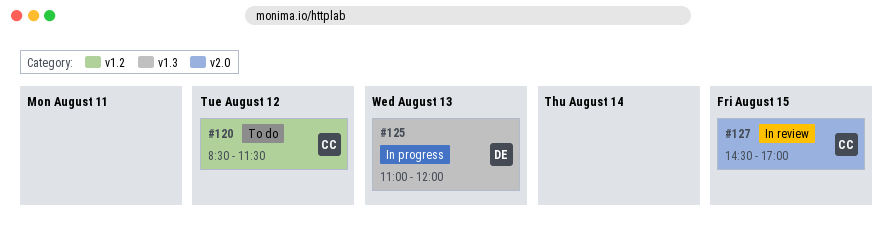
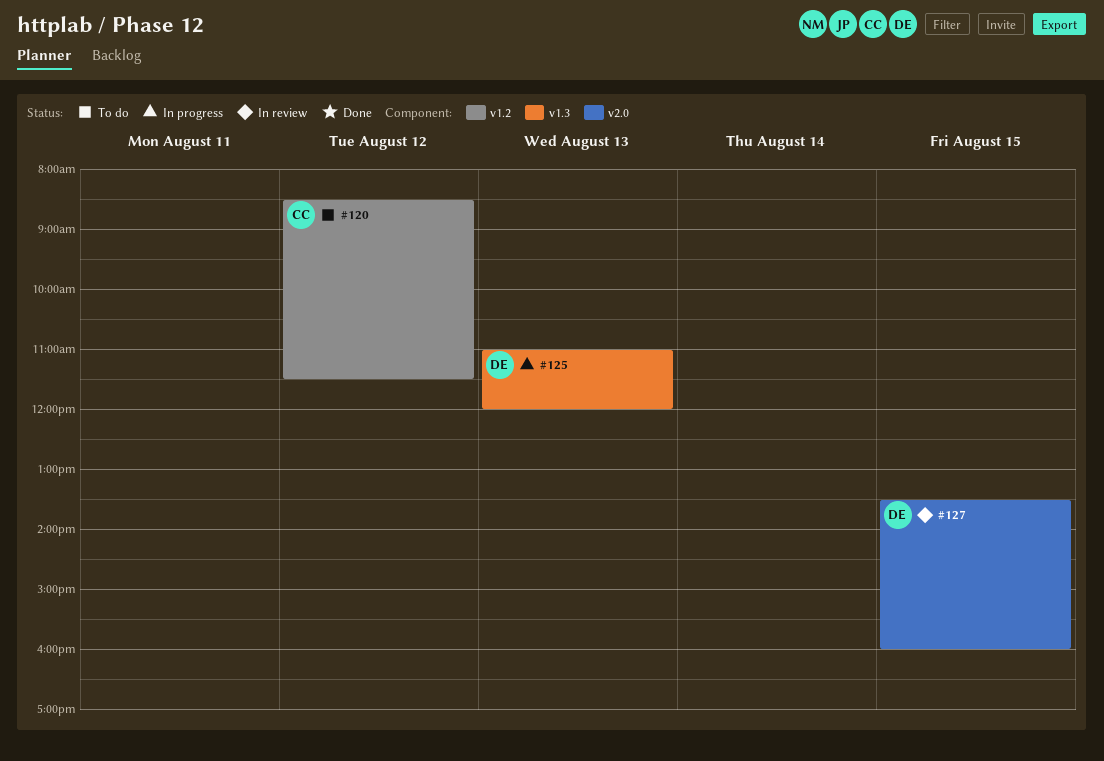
#127, owner: CC -> DE
#127, begins: 14:30 -> 13:30
#127, ends: 17:00 -> 16:00

